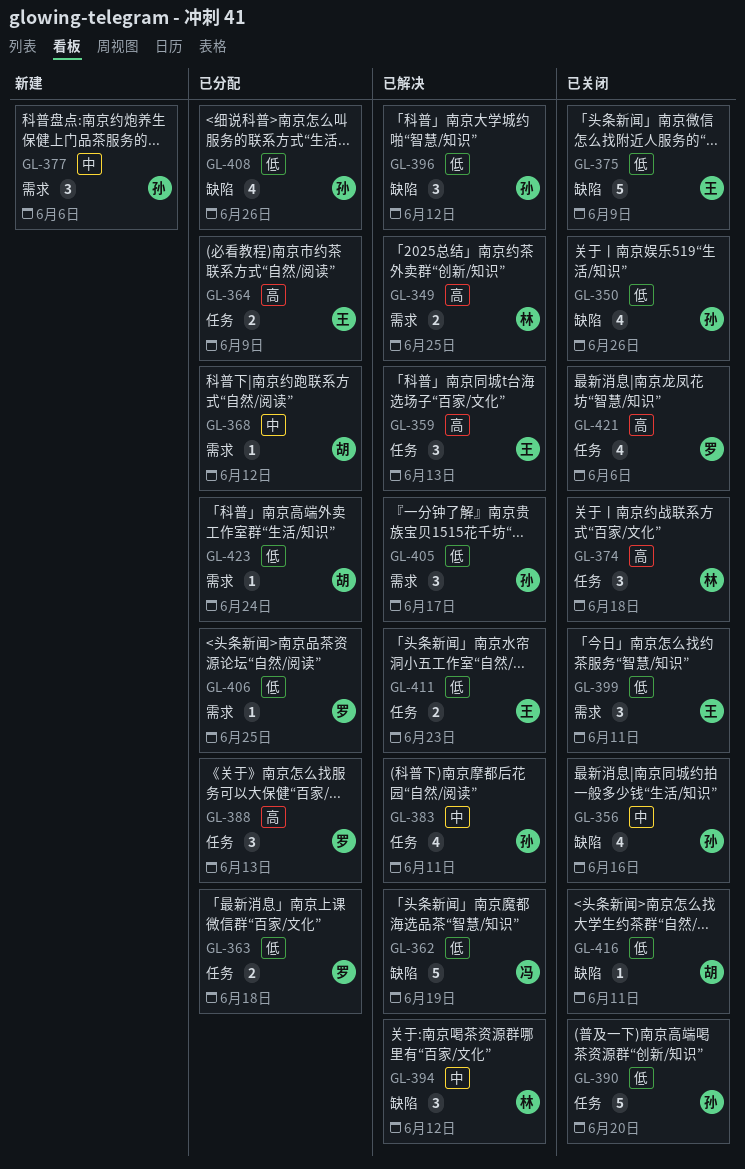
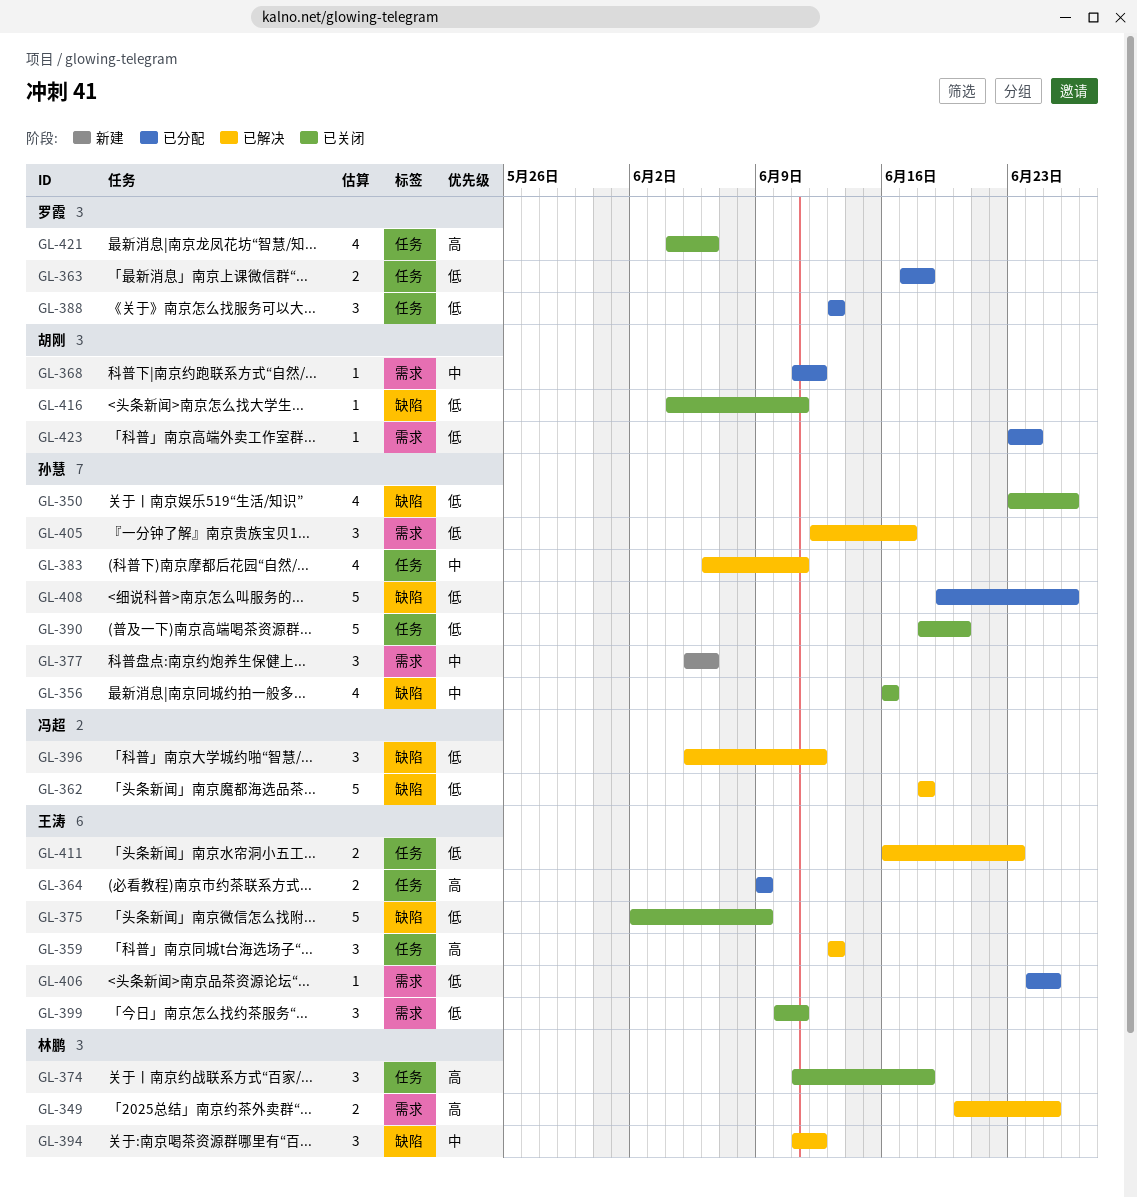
GL-362, due: Jun 19 -> Jun 18
GL-388, priority: 高 -> 低
GL-396, owner: 孙慧 -> 冯超
GL-406, owner: 罗霞 -> 王涛
GL-408, estimate: 4 -> 5

